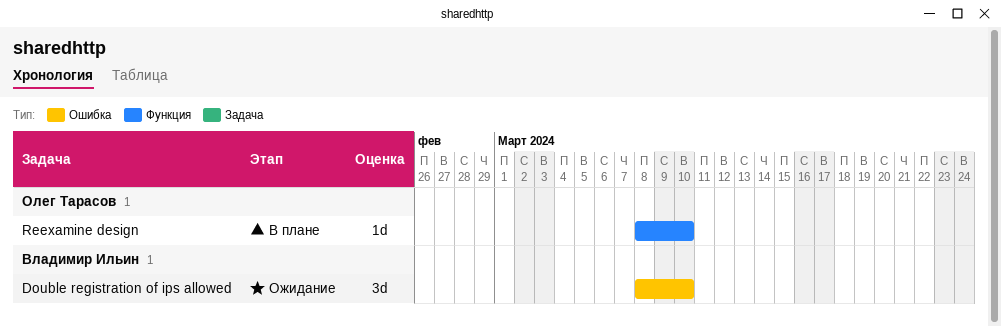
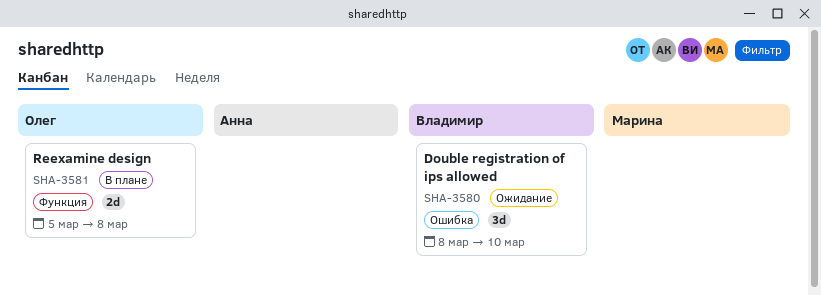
Reexamine design, estimate: 1d -> 2d
Reexamine design, start: Mar 8 -> Mar 5
Reexamine design, due: Mar 10 -> Mar 8

